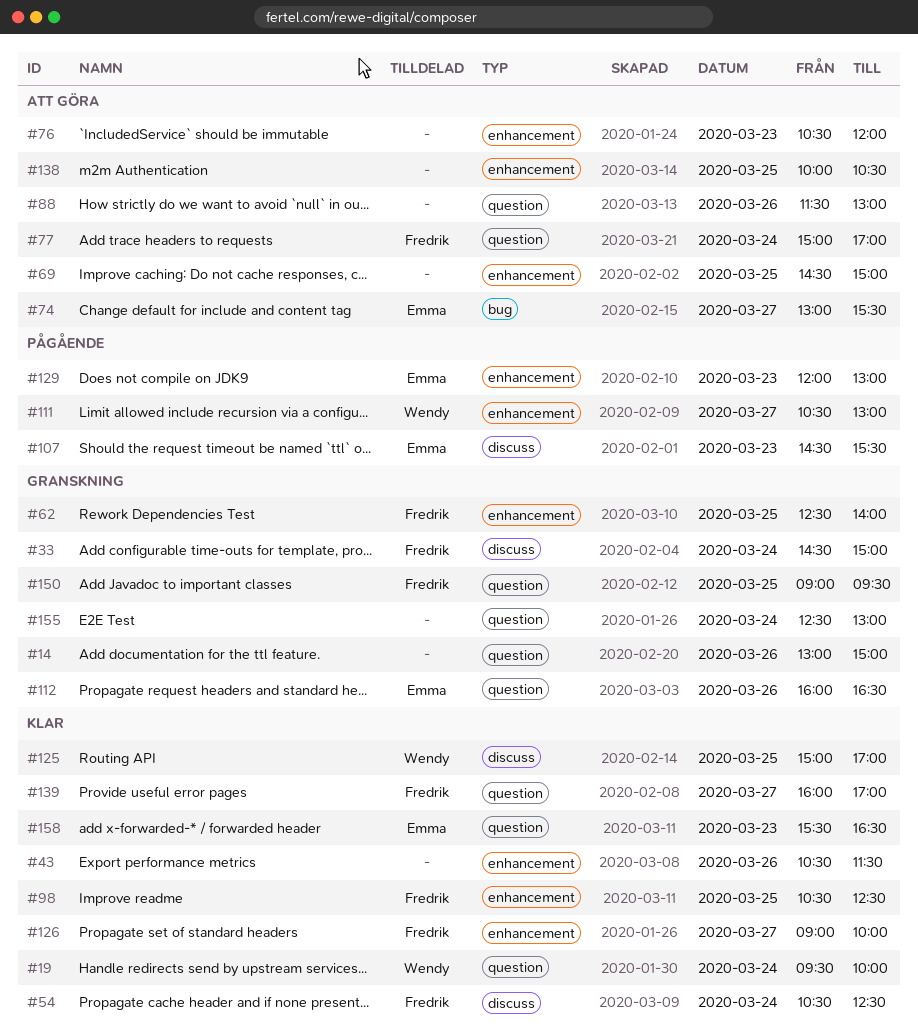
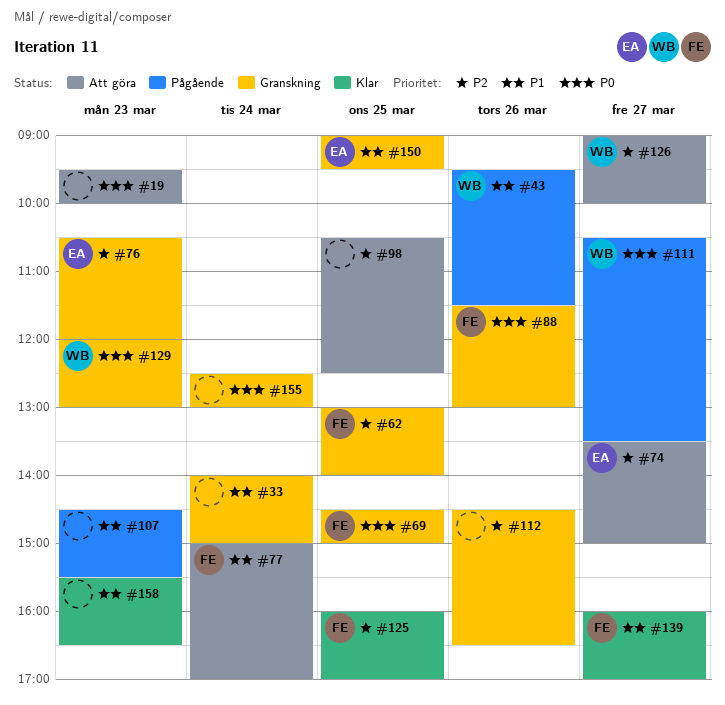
#14: present -> none
#19, status: Klar -> Att göra
#19, owner: Wendy -> none
#19, day: Mar 24 -> Mar 23
#33, owner: Fredrik -> none
#33, begins: 14:30 -> 14:00
#43, status: Klar -> Pågående
#43, owner: none -> Wendy
#43, begins: 10:30 -> 09:30
#54: present -> none
#62, begins: 12:30 -> 13:00
#69, status: Att göra -> Granskning
#69, owner: none -> Fredrik
#74, begins: 13:00 -> 13:30
#74, ends: 15:30 -> 15:00
#76, status: Att göra -> Granskning
#76, owner: none -> Emma
#88, status: Att göra -> Granskning
#88, owner: none -> Fredrik
#98, status: Klar -> Att göra
#98, owner: Fredrik -> none
#107, owner: Emma -> none
#111, ends: 13:00 -> 13:30
#112, owner: Emma -> none
#112, begins: 16:00 -> 14:30
#125, owner: Wendy -> Fredrik
#125, begins: 15:00 -> 16:00
#126, status: Klar -> Att göra
#126, owner: Fredrik -> Wendy
#129, status: Pågående -> Granskning
#129, owner: Emma -> Wendy
#138: present -> none
#150, owner: Fredrik -> Emma
#158, owner: Emma -> none

